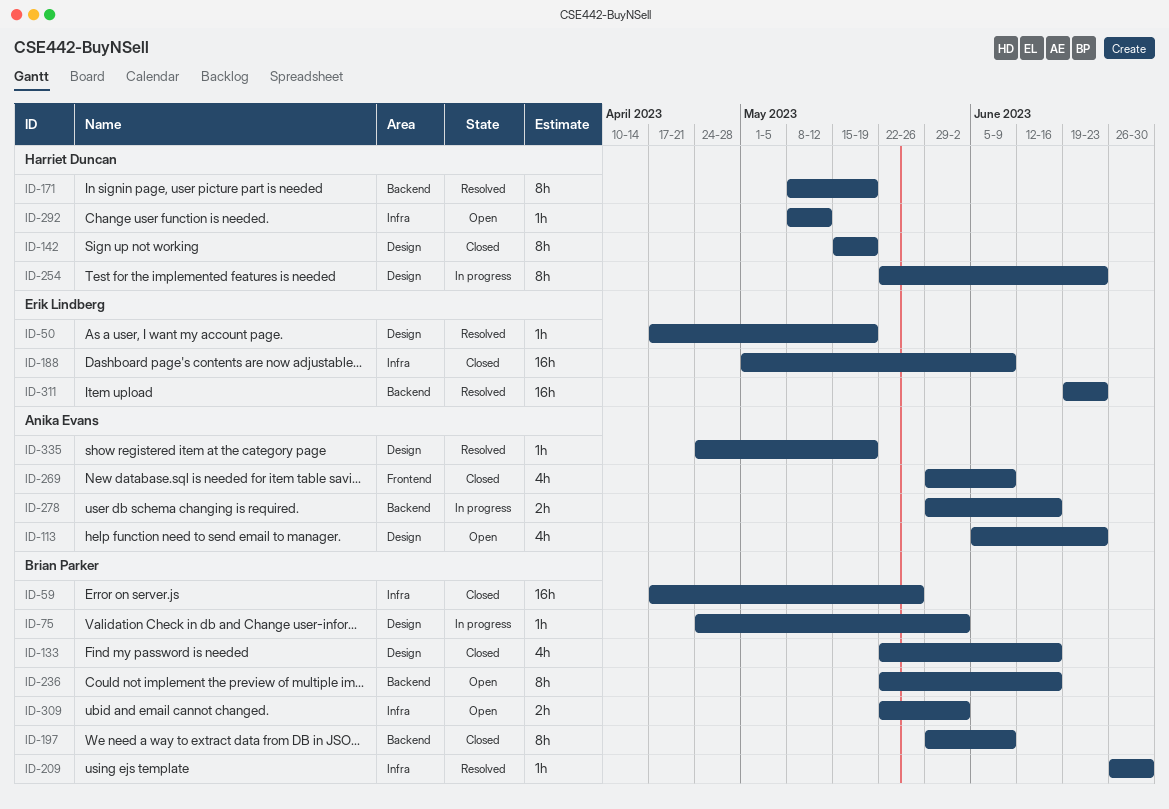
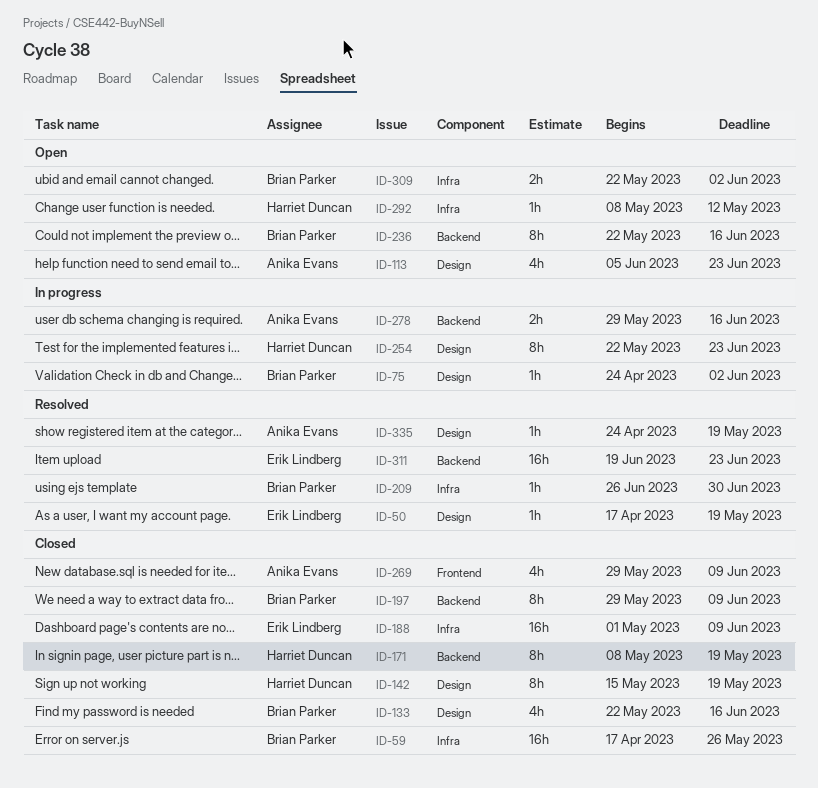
ID-171, status: Resolved -> Closed

